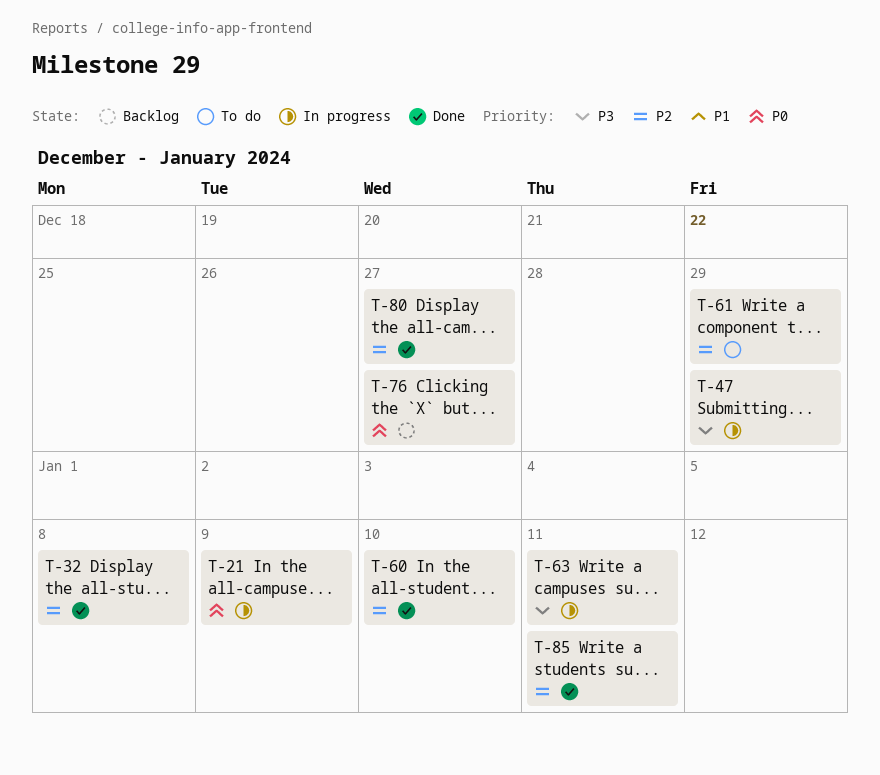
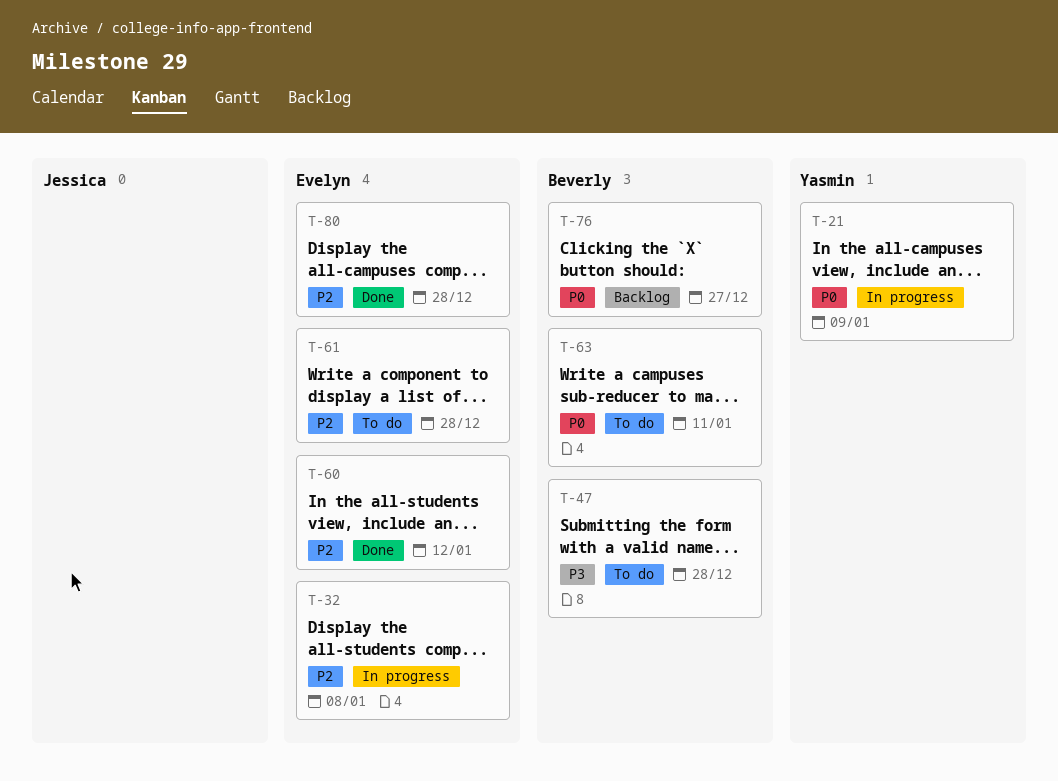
T-32, status: Done -> In progress
T-47, status: In progress -> To do
T-47, due: Dec 29 -> Dec 28
T-60, due: Jan 10 -> Jan 12
T-61, due: Dec 29 -> Dec 28
T-63, status: In progress -> To do
T-63, priority: P3 -> P0
T-80, due: Dec 27 -> Dec 28
T-85: present -> none

